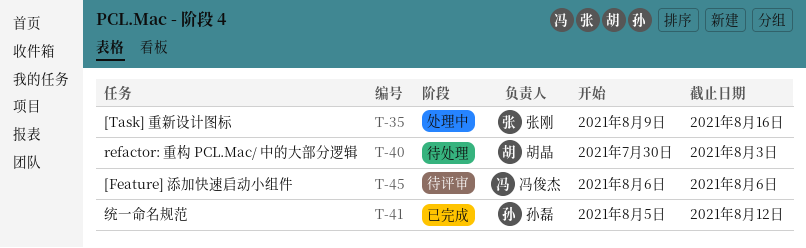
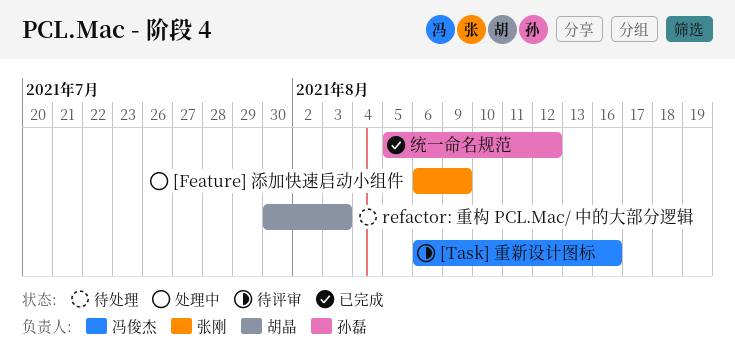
[Feature] 添加快速启动小组件, status: 待评审 -> 处理中
[Feature] 添加快速启动小组件, owner: 冯俊杰 -> 张刚
[Feature] 添加快速启动小组件, due: Aug 6 -> Aug 9
[Task] 重新设计图标, status: 处理中 -> 待评审
[Task] 重新设计图标, owner: 张刚 -> 冯俊杰
[Task] 重新设计图标, start: Aug 9 -> Aug 6

